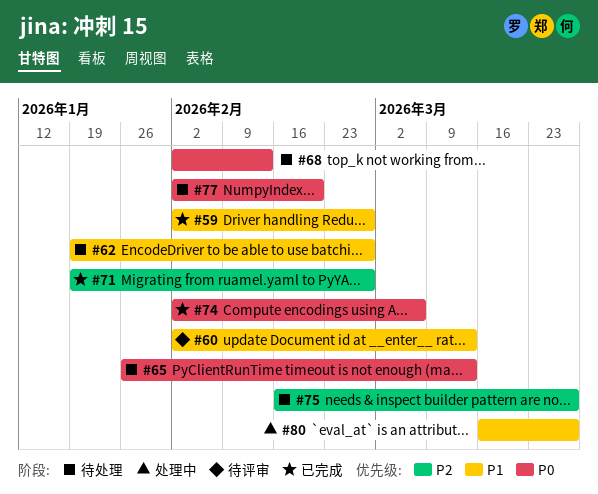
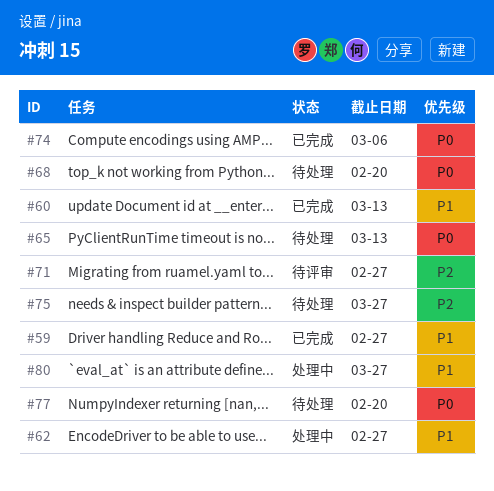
#60, status: 待评审 -> 已完成
#62, status: 待处理 -> 处理中
#68, due: Feb 13 -> Feb 20
#71, status: 已完成 -> 待评审

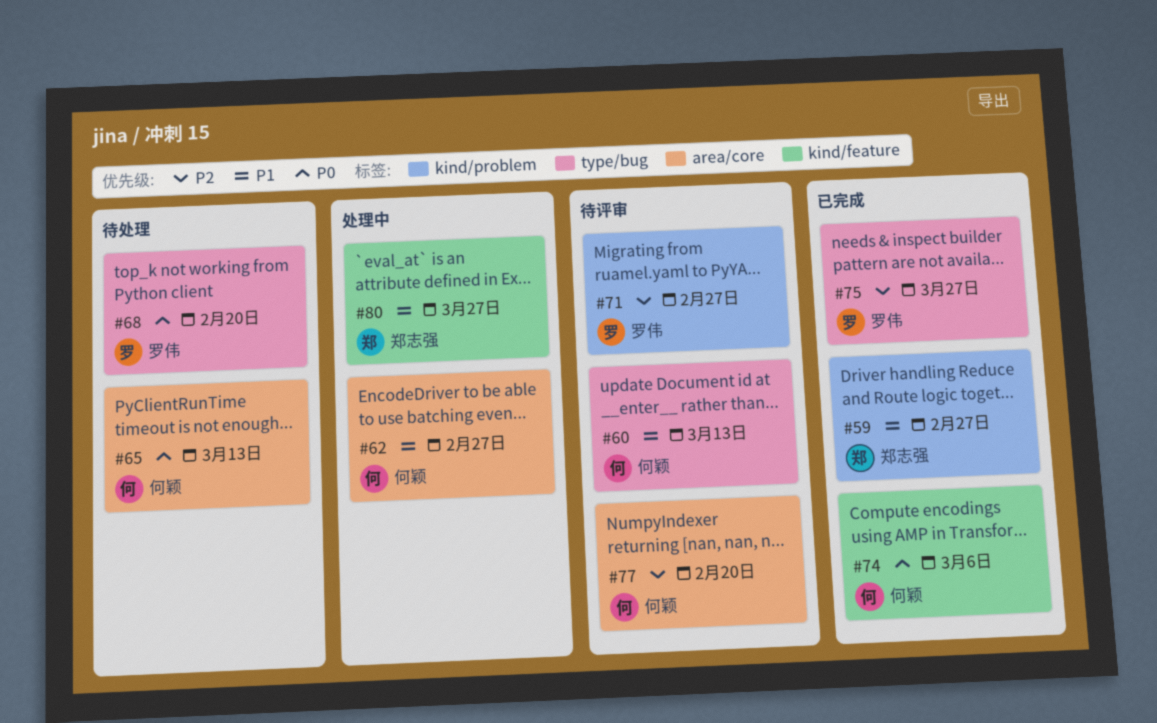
#60, status: 已完成 -> 待评审
#75, status: 待处理 -> 已完成
#77, status: 待处理 -> 待评审
#77, priority: P0 -> P2

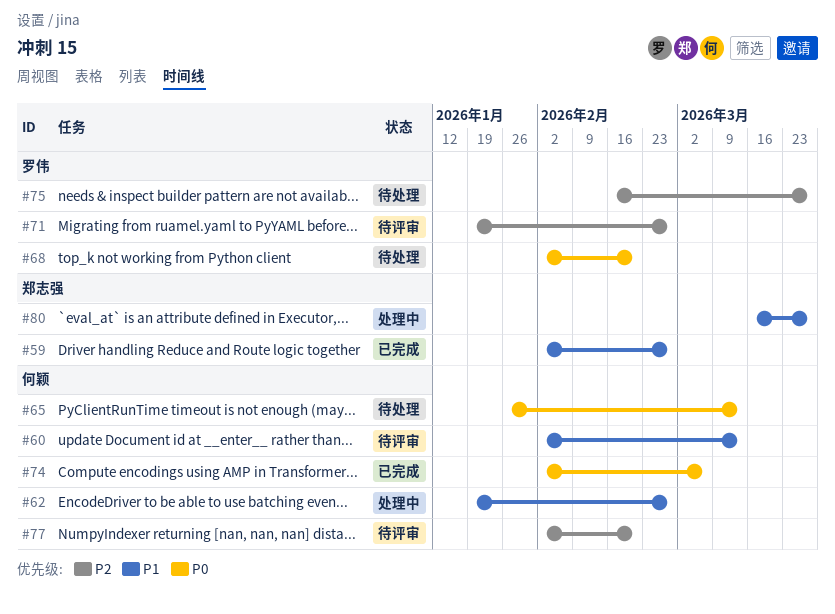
#75, status: 已完成 -> 待处理

